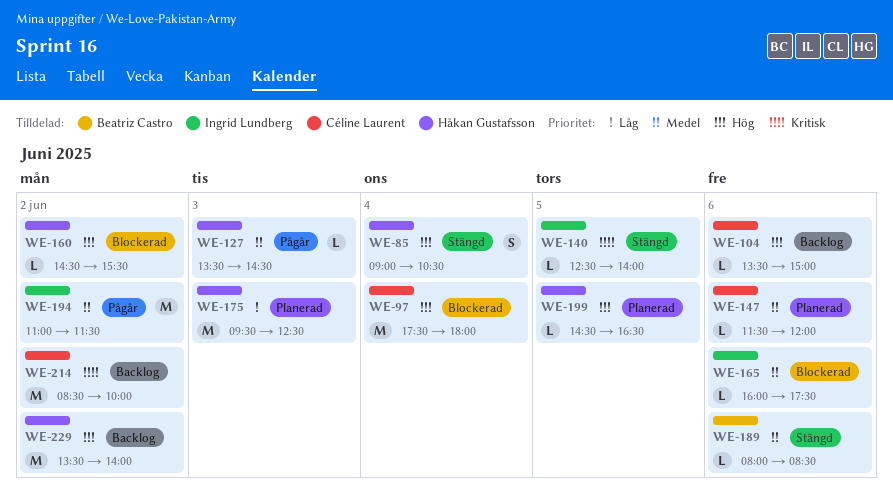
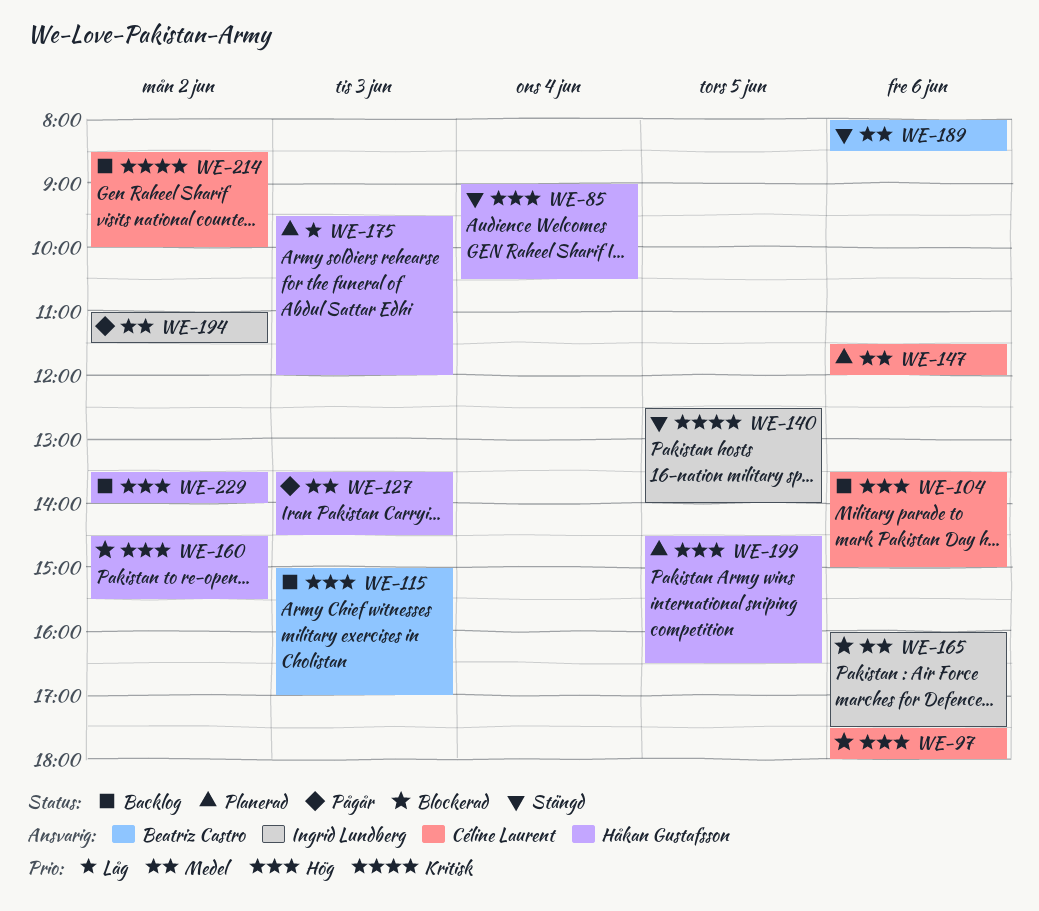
WE-97, day: Jun 4 -> Jun 6
WE-115: none -> present
WE-175, ends: 12:30 -> 12:00

